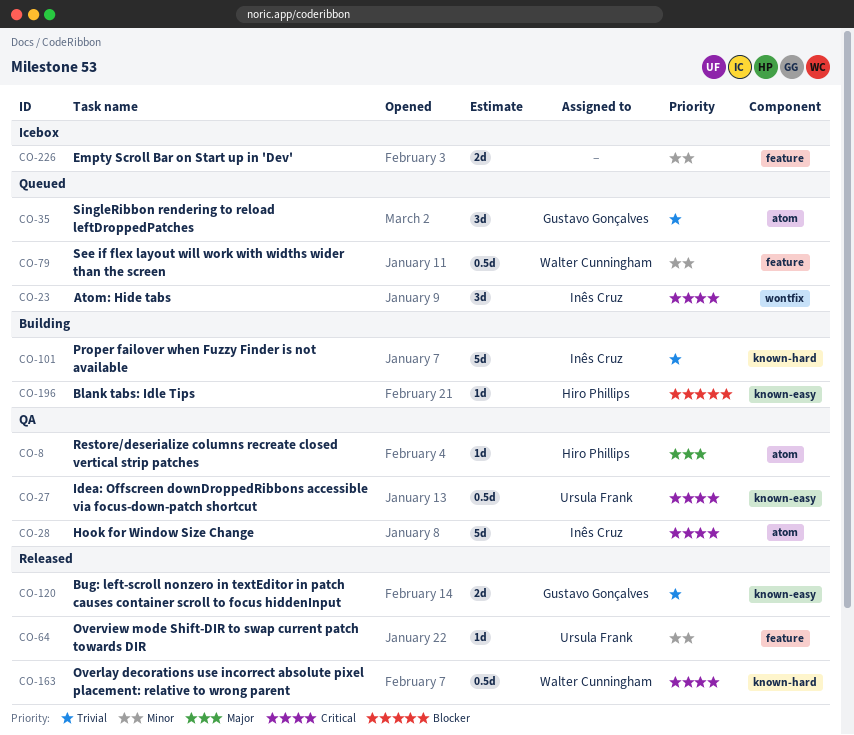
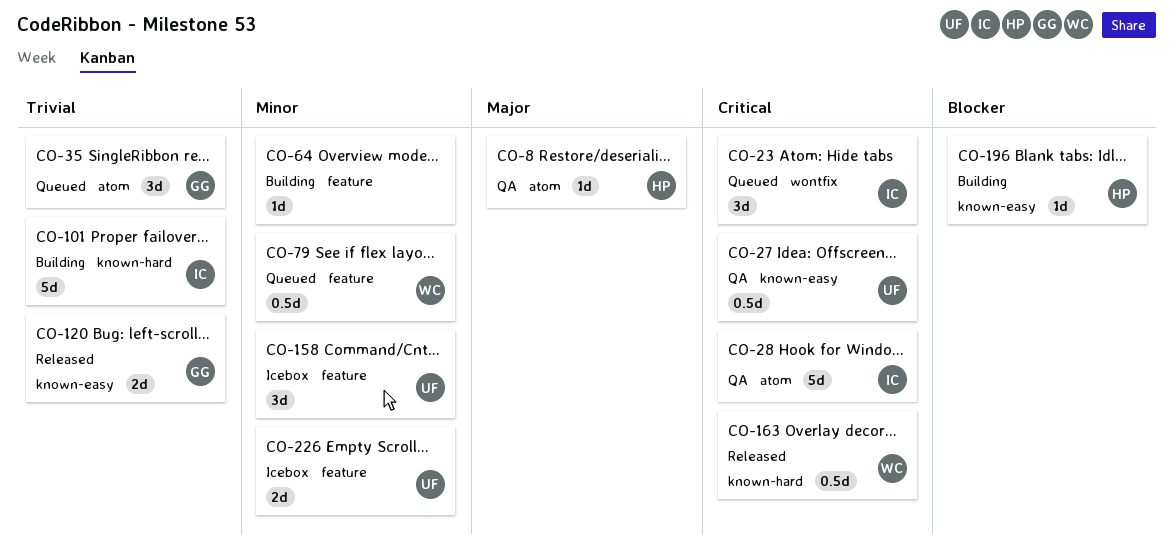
CO-64, status: Released -> Building
CO-64, owner: Ursula Frank -> none
CO-158: none -> present
CO-226, owner: none -> Ursula Frank

